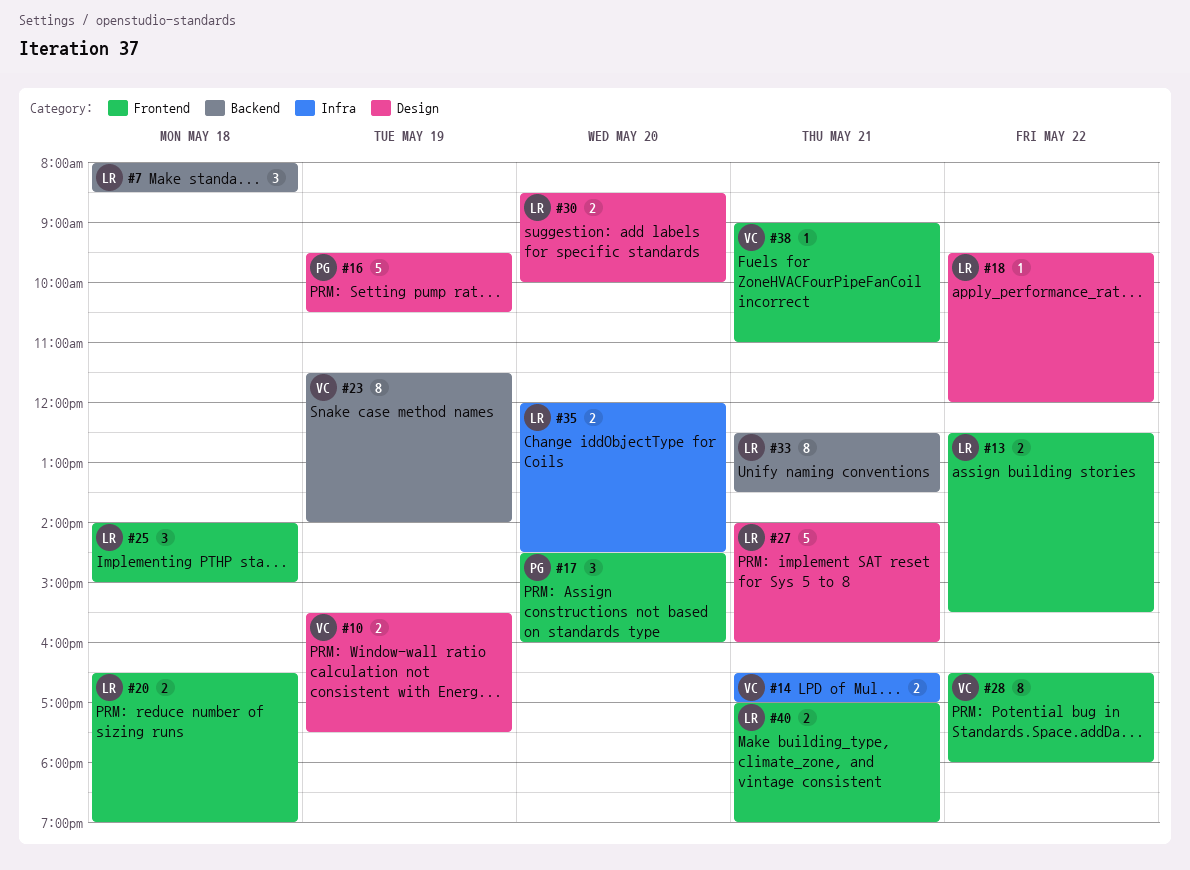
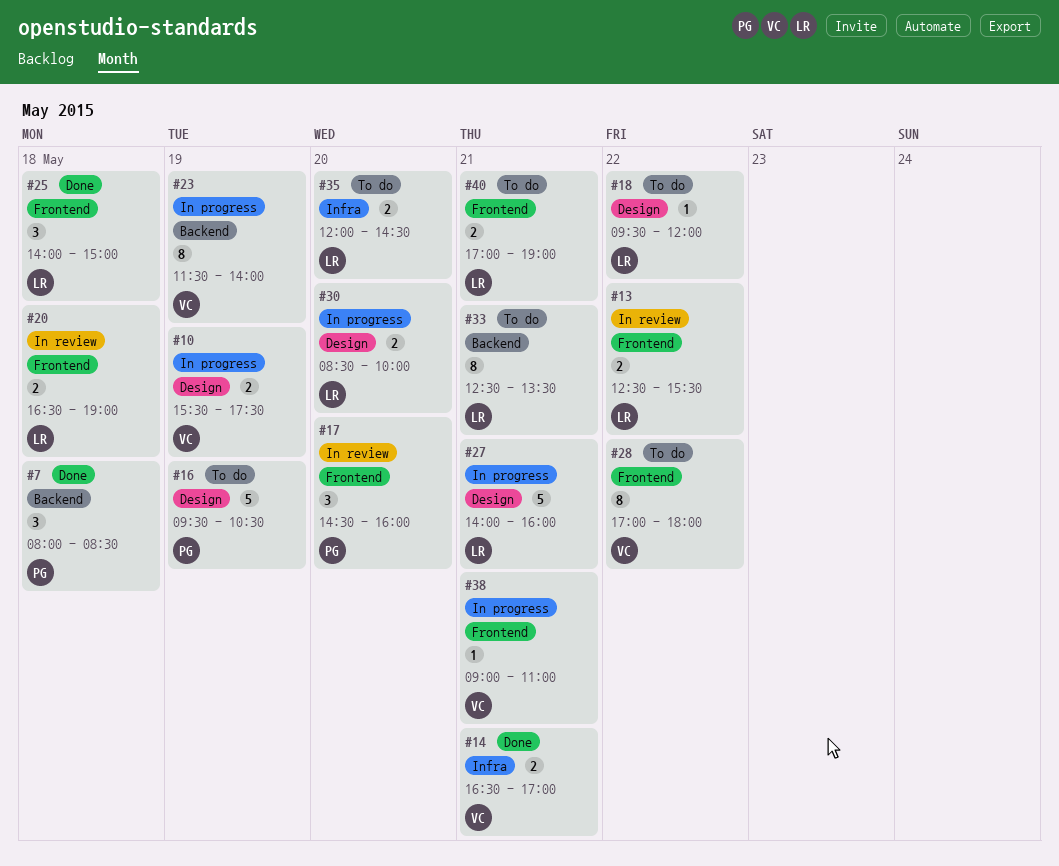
#7, owner: LR -> PG
#28, begins: 16:30 -> 17:00

